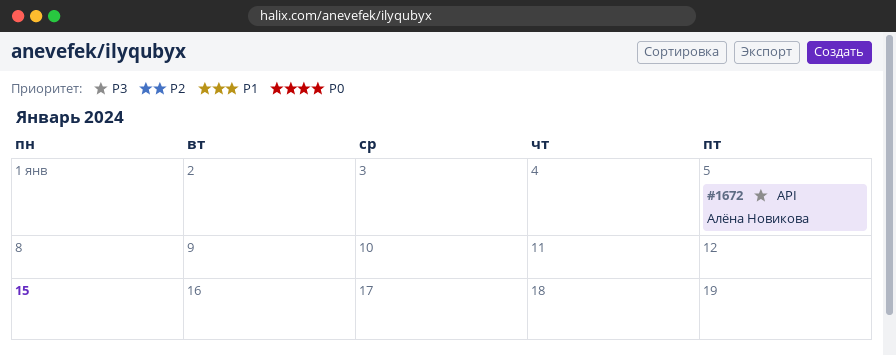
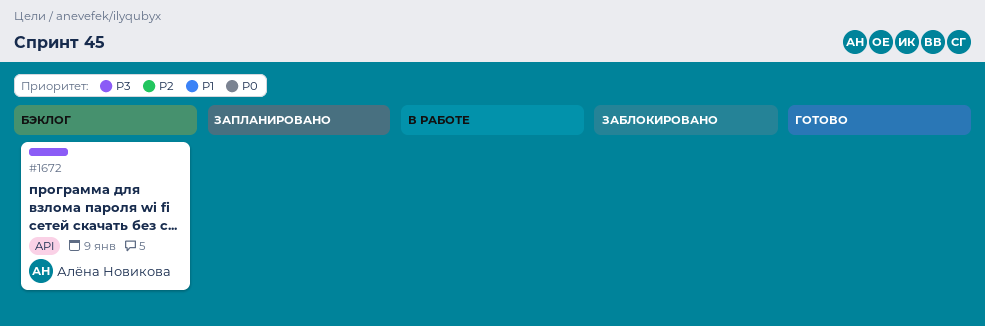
#1672, due: Jan 5 -> Jan 9

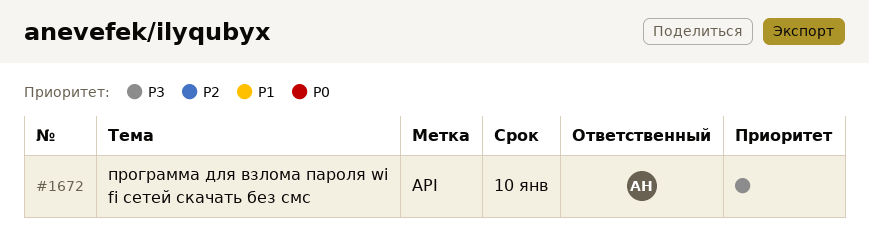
#1672, due: Jan 9 -> Jan 10

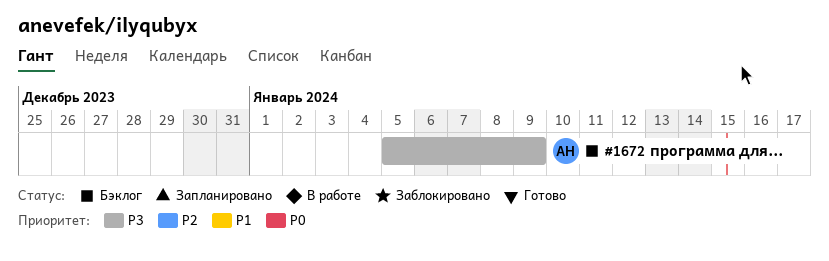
#1672, due: Jan 10 -> Jan 9

